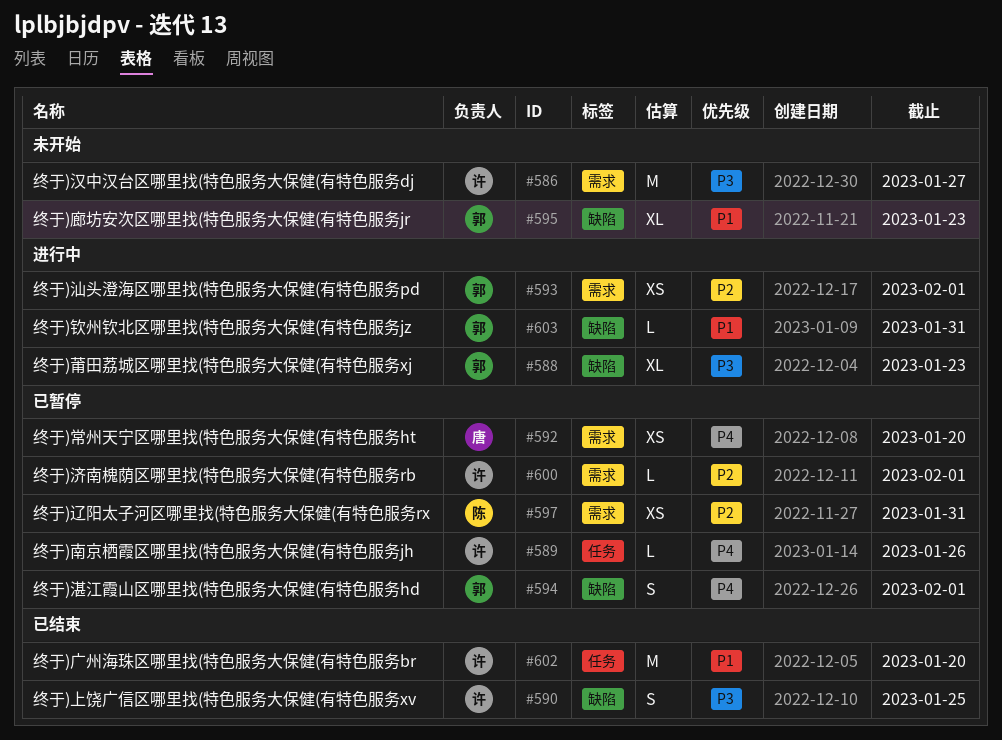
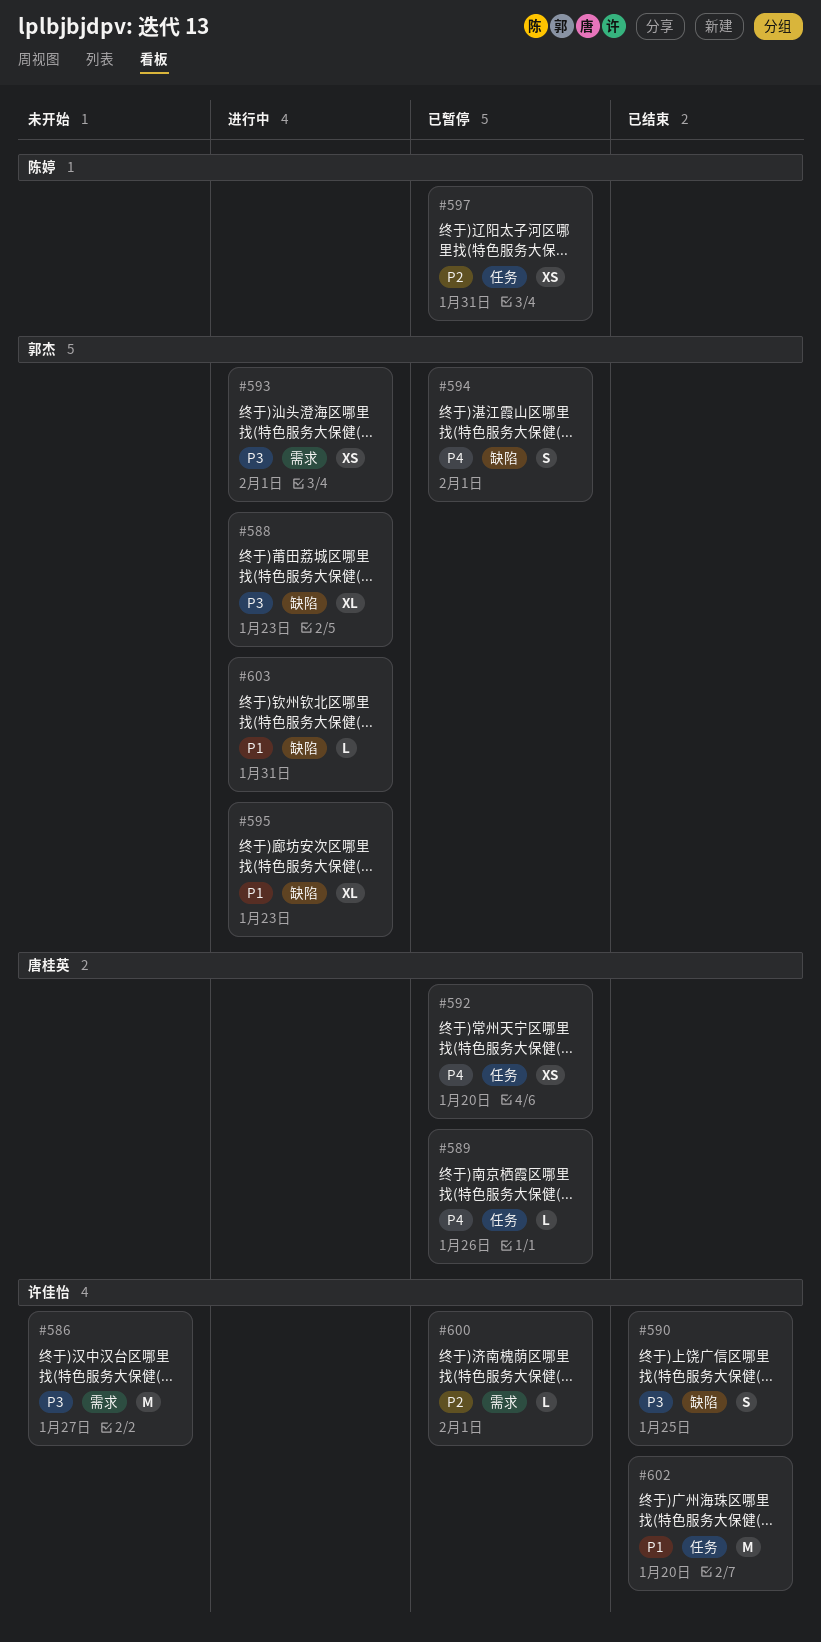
#589, owner: 许佳怡 -> 唐桂英
#592, label: 需求 -> 任务
#593, priority: P2 -> P3
#595, status: 未开始 -> 进行中
#597, label: 需求 -> 任务

